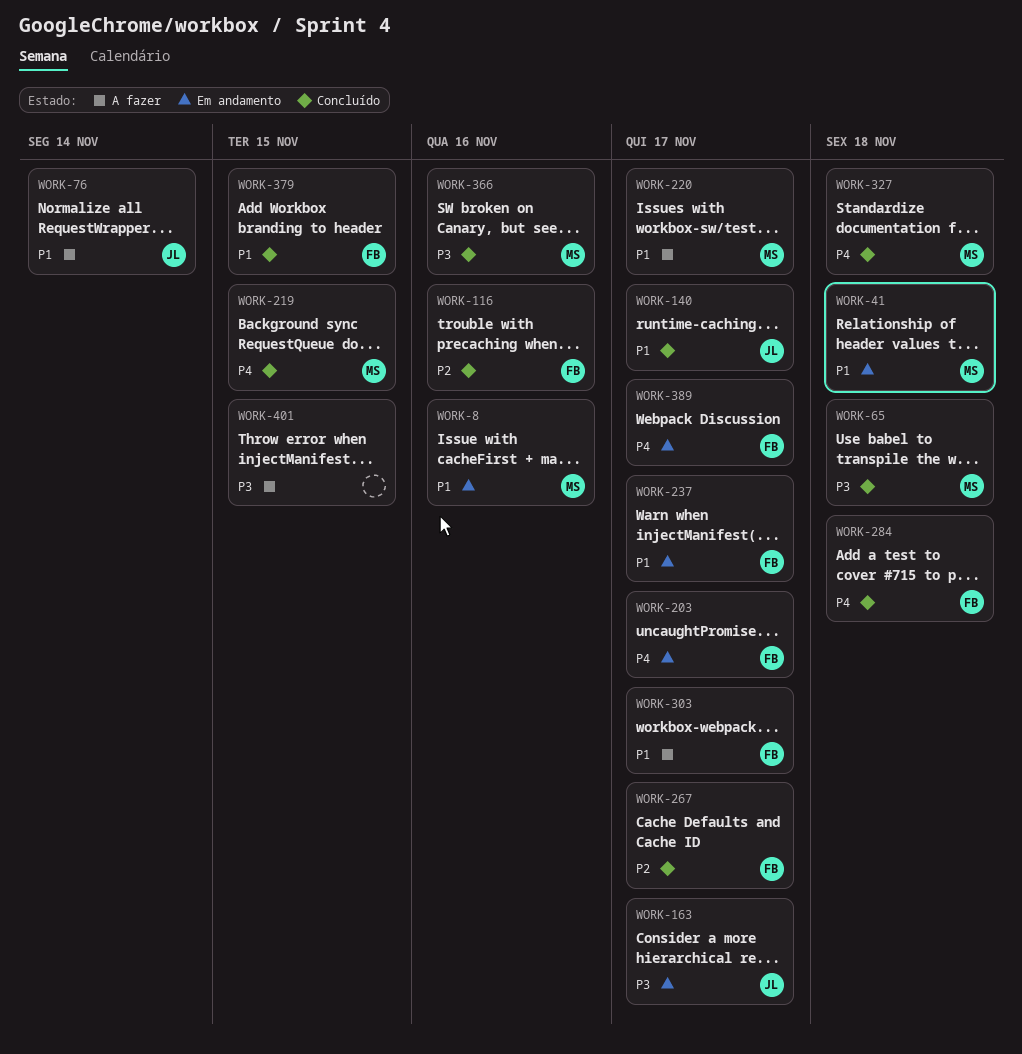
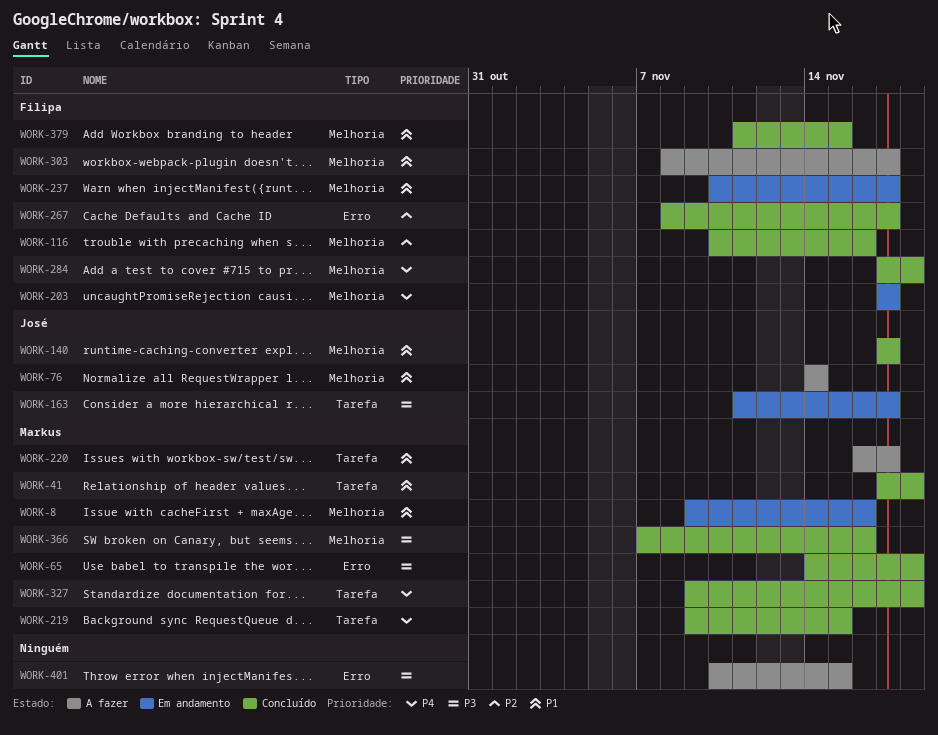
WORK-41, status: Em andamento -> Concluído
WORK-389: present -> none

